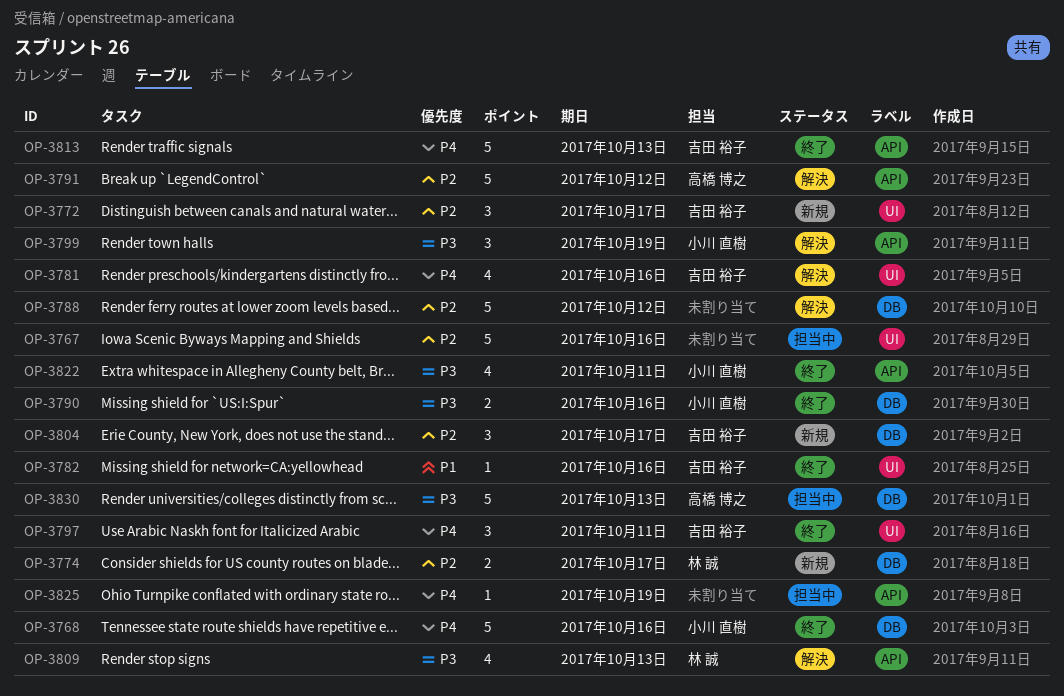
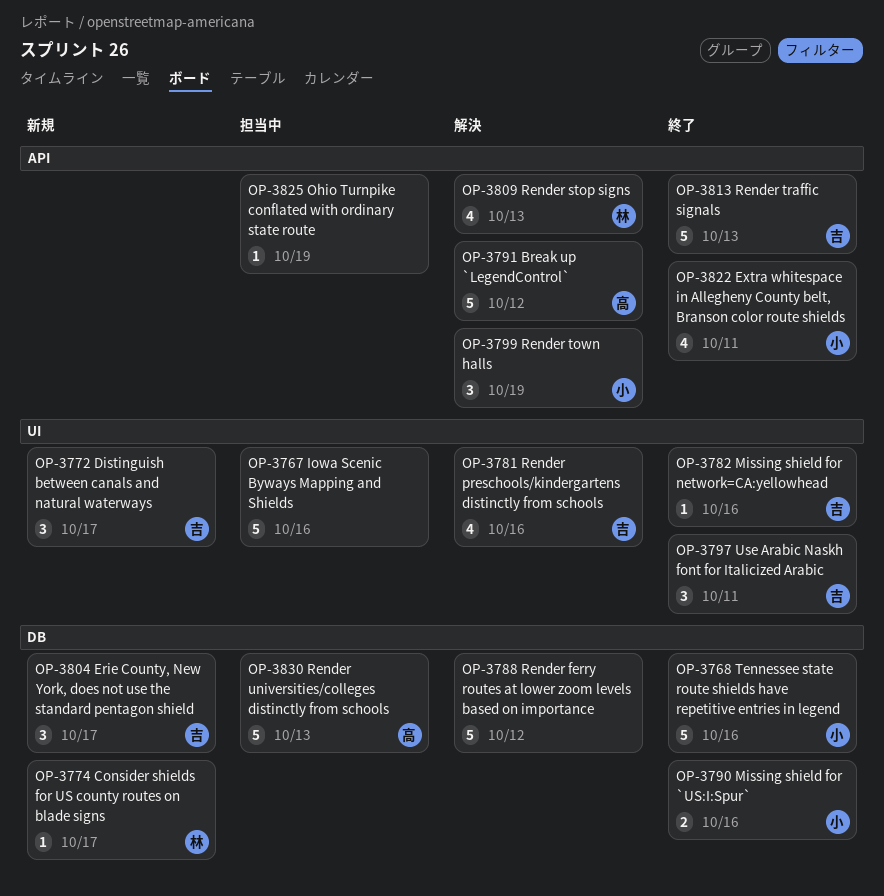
OP-3774, estimate: 2 -> 1

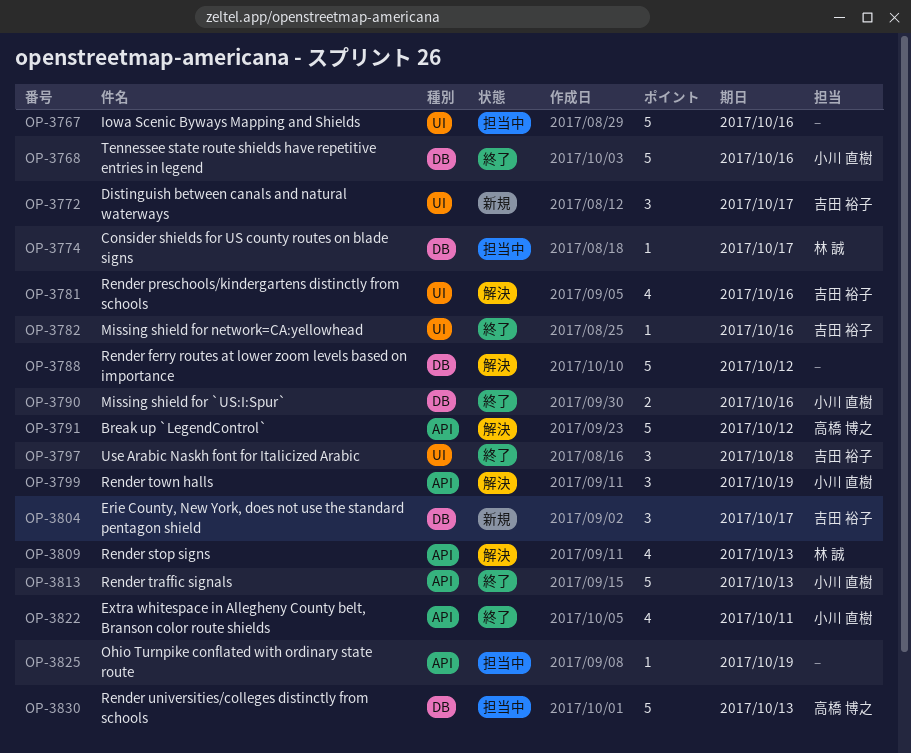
OP-3774, status: 新規 -> 担当中
OP-3797, due: Oct 11 -> Oct 18
OP-3813, owner: 吉田 裕子 -> 小川 直樹

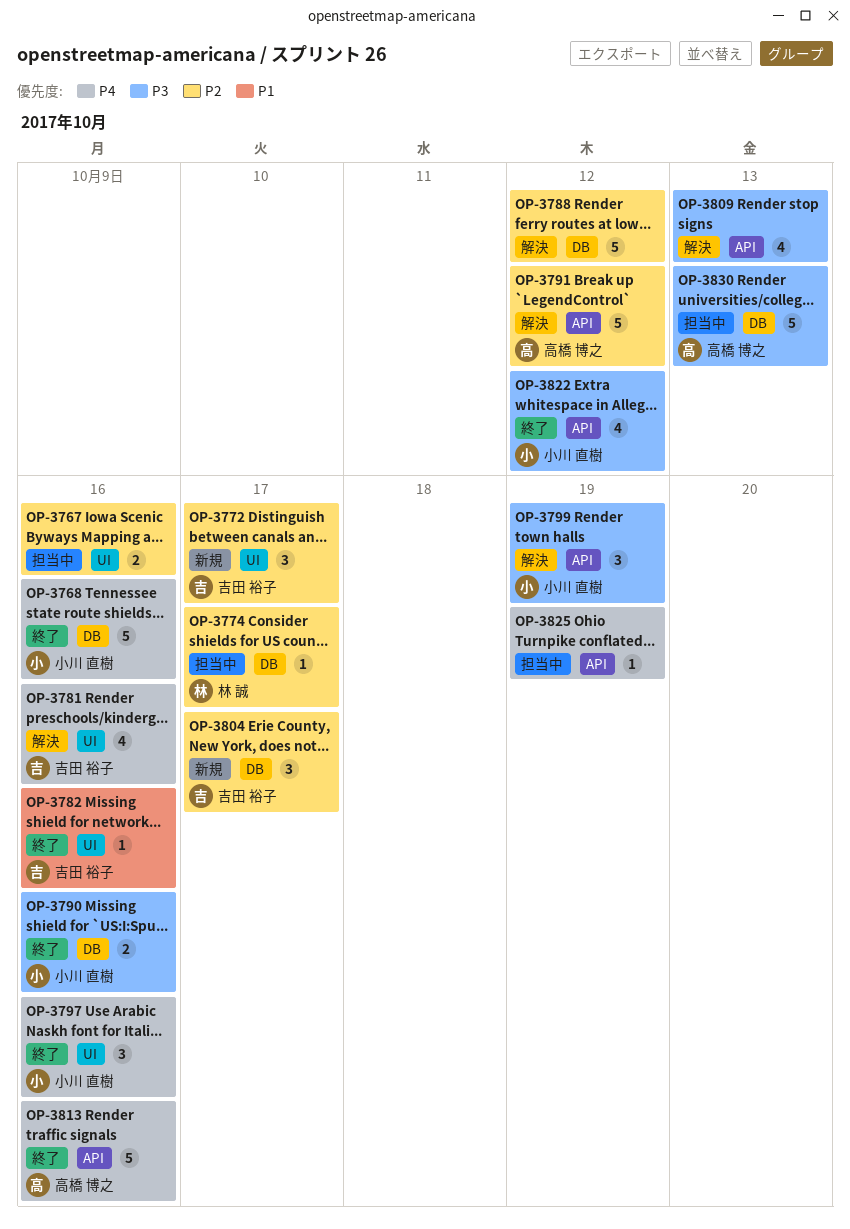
OP-3767, estimate: 5 -> 2
OP-3797, owner: 吉田 裕子 -> 小川 直樹
OP-3797, due: Oct 18 -> Oct 16
OP-3809, owner: 林 誠 -> none
OP-3813, owner: 小川 直樹 -> 高橋 博之
OP-3813, due: Oct 13 -> Oct 16
OP-3822, due: Oct 11 -> Oct 12

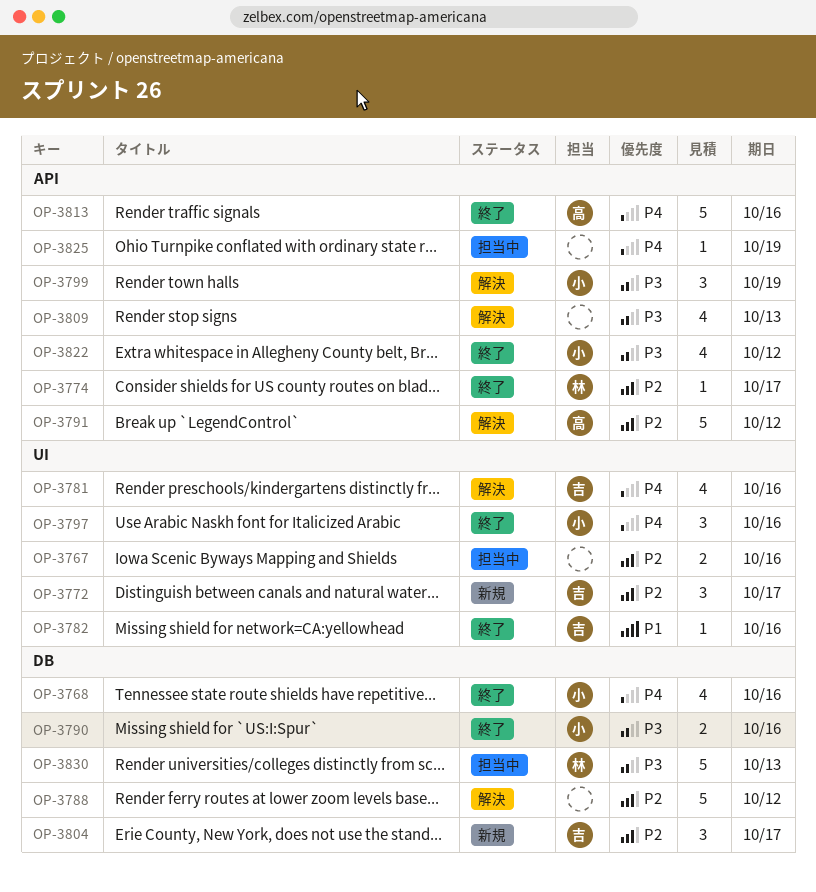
OP-3768, estimate: 5 -> 4
OP-3774, status: 担当中 -> 終了
OP-3774, label: DB -> API
OP-3830, owner: 高橋 博之 -> 林 誠

